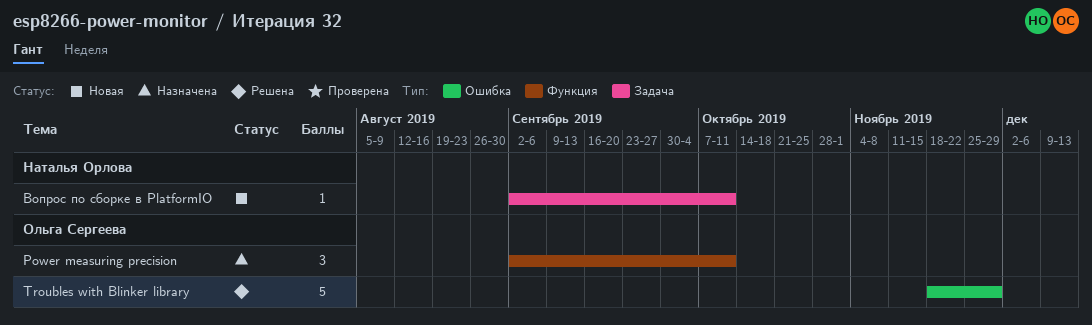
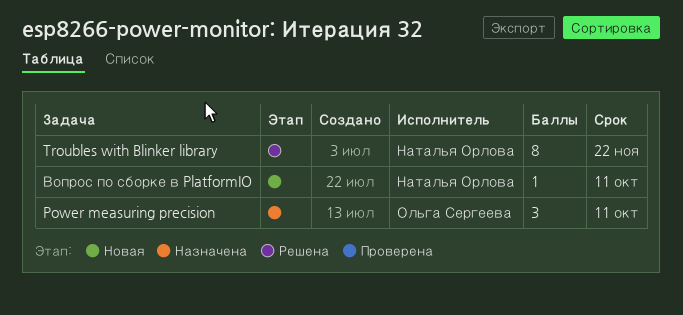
Troubles with Blinker library, owner: Ольга Сергеева -> Наталья Орлова
Troubles with Blinker library, estimate: 5 -> 8
Troubles with Blinker library, due: Nov 29 -> Nov 22

